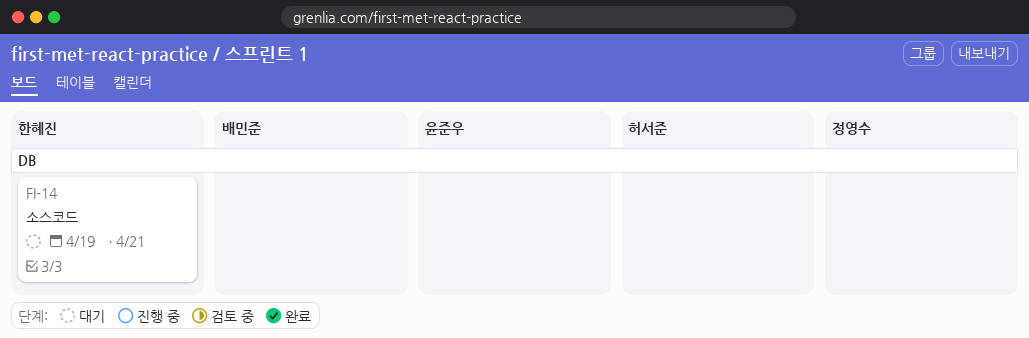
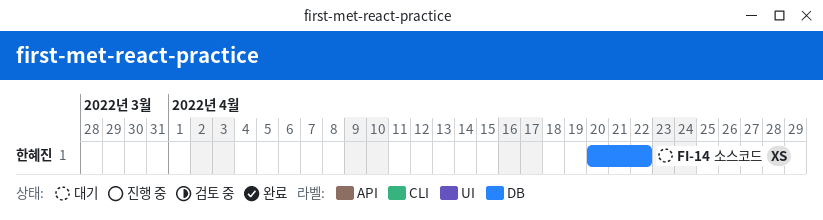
FI-14, start: Apr 19 -> Apr 20
FI-14, due: Apr 21 -> Apr 22

